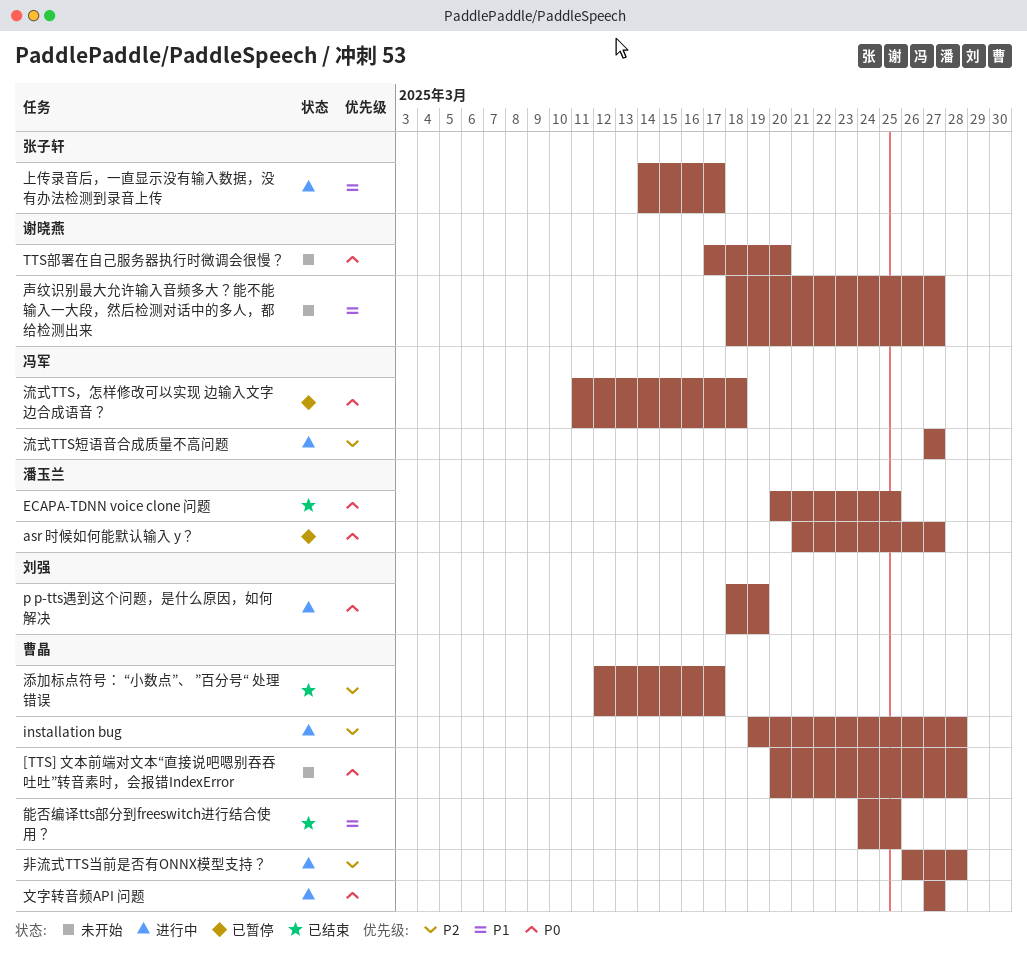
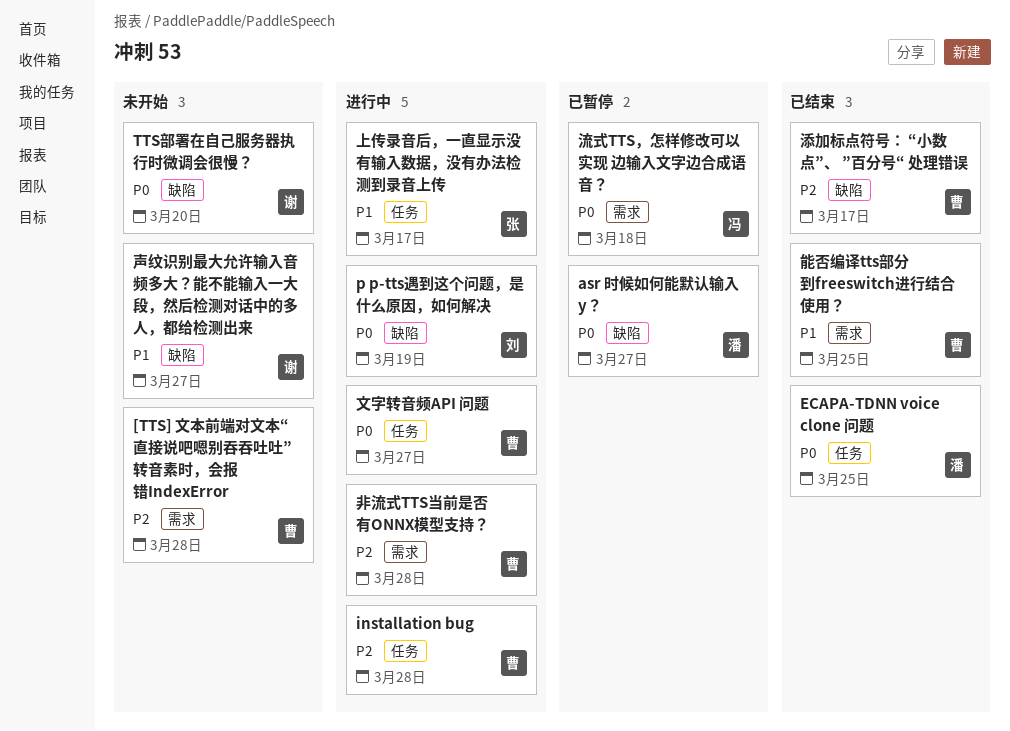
[TTS] 文本前端对文本“直接说吧嗯别吞吞吐吐”转音素时，会报错IndexError, priority: P0 -> P2
流式TTS短语音合成质量不高问题: present -> none

